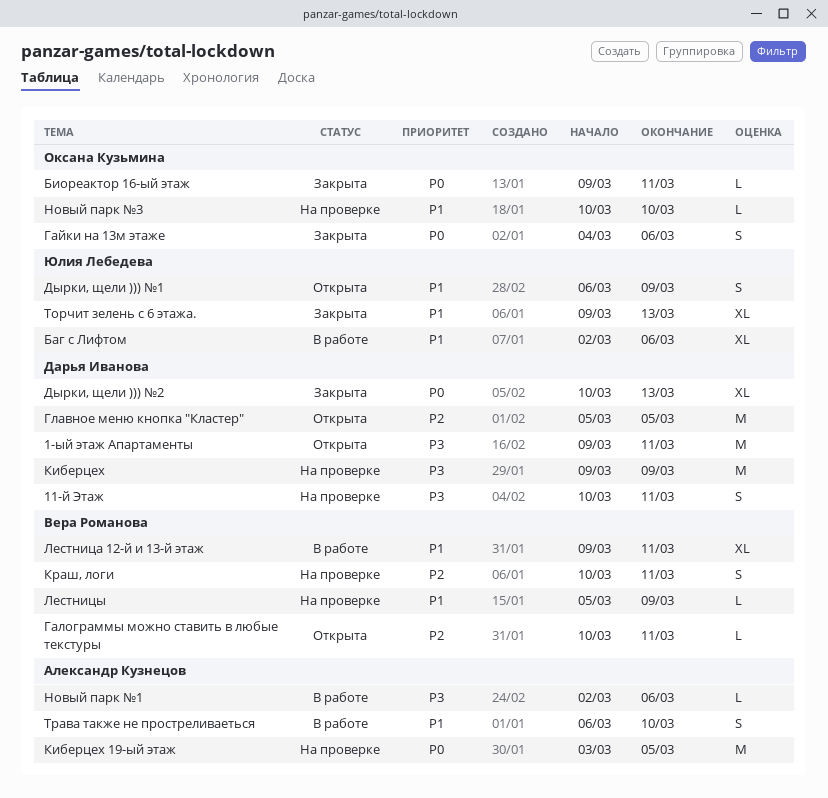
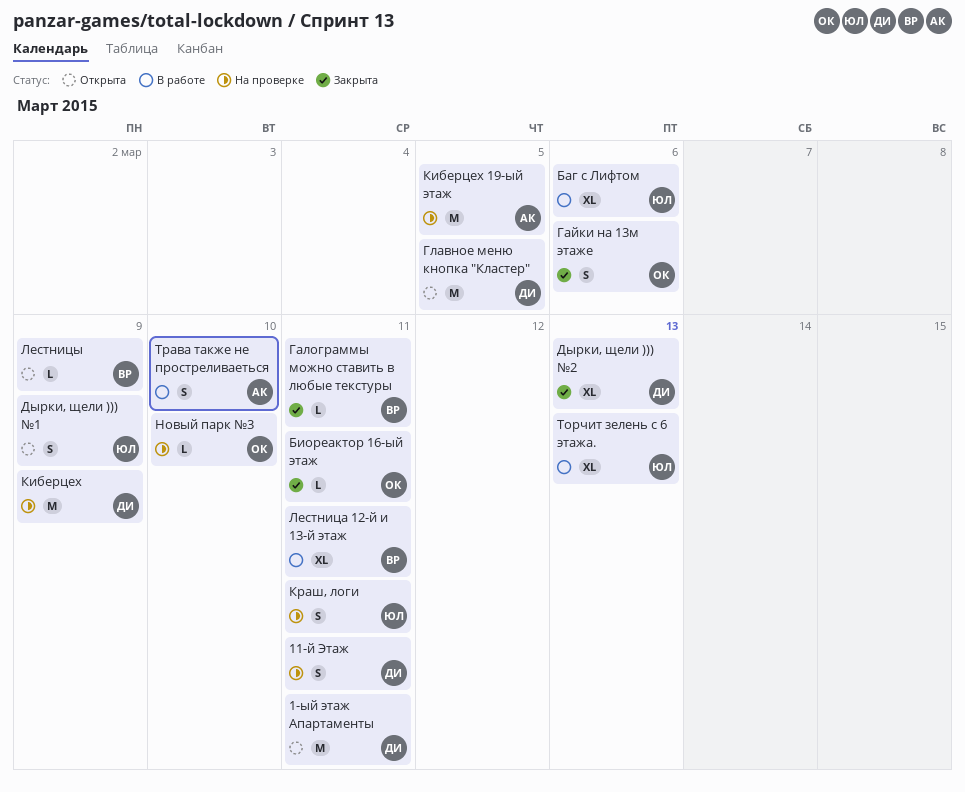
Галограммы можно ставить в любые текстуры, status: Открыта -> Закрыта
Краш, логи, owner: Вера Романова -> Юлия Лебедева
Лестницы, status: На проверке -> Открыта
Новый парк №1: present -> none
Торчит зелень с 6 этажа., status: Закрыта -> В работе

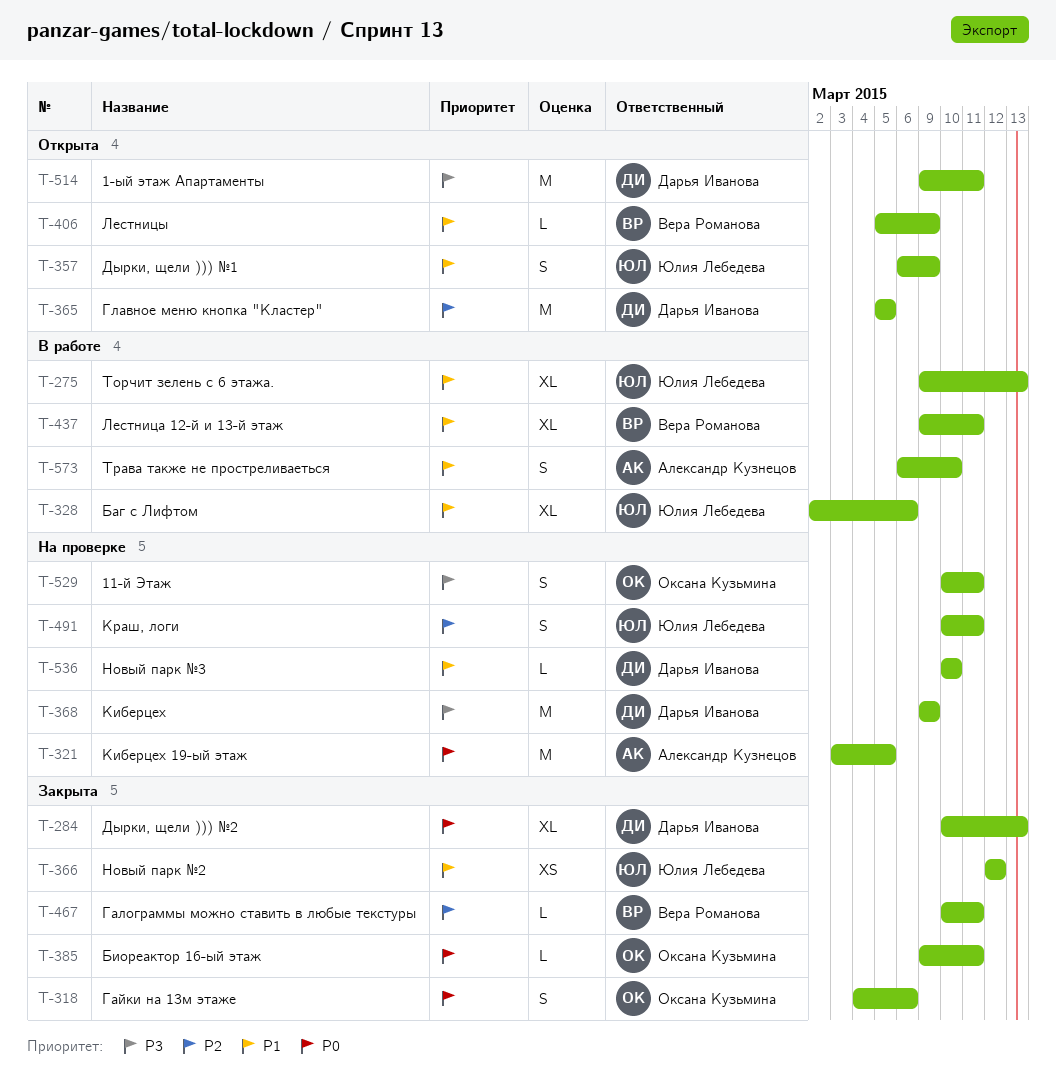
11-й Этаж, owner: Дарья Иванова -> Оксана Кузьмина
Новый парк №2: none -> present
Новый парк №3, owner: Оксана Кузьмина -> Дарья Иванова

